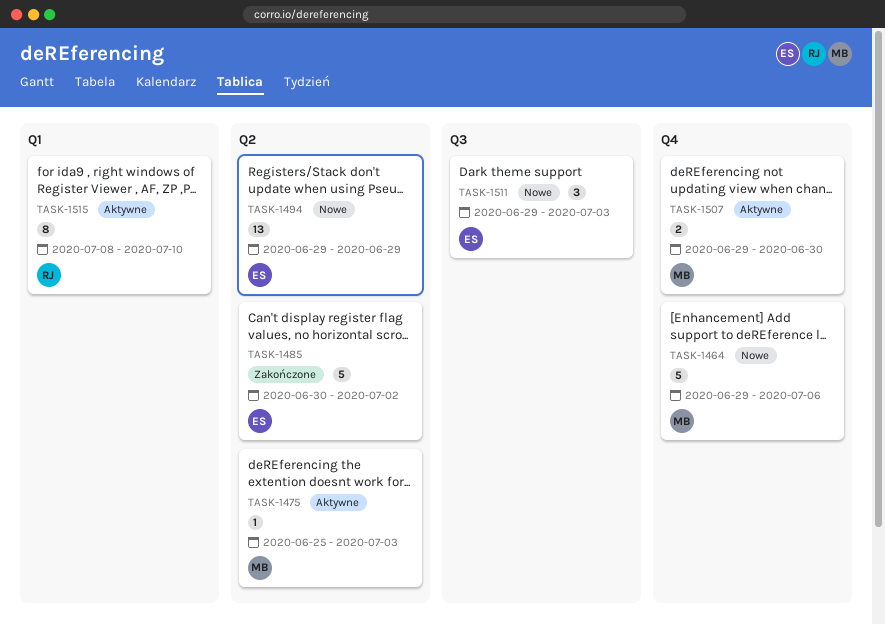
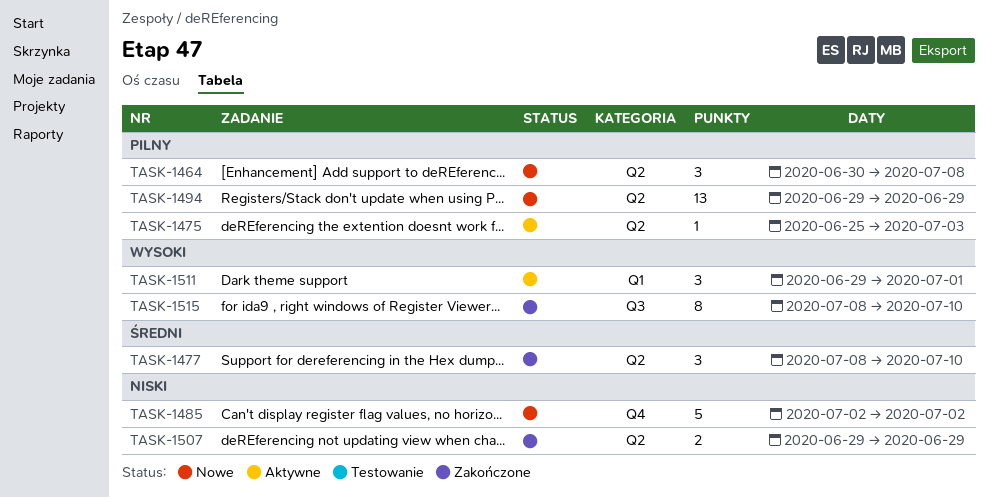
TASK-1464, label: Q4 -> Q2
TASK-1464, estimate: 5 -> 3
TASK-1464, start: Jun 29 -> Jun 30
TASK-1464, due: Jul 6 -> Jul 8
TASK-1477: none -> present
TASK-1485, status: Zakończone -> Nowe
TASK-1485, label: Q2 -> Q4
TASK-1485, start: Jun 30 -> Jul 2
TASK-1507, status: Aktywne -> Zakończone
TASK-1507, label: Q4 -> Q2
TASK-1507, due: Jun 30 -> Jun 29
TASK-1511, status: Nowe -> Aktywne
TASK-1511, label: Q3 -> Q1
TASK-1511, due: Jul 3 -> Jul 1
TASK-1515, status: Aktywne -> Zakończone
TASK-1515, label: Q1 -> Q3

